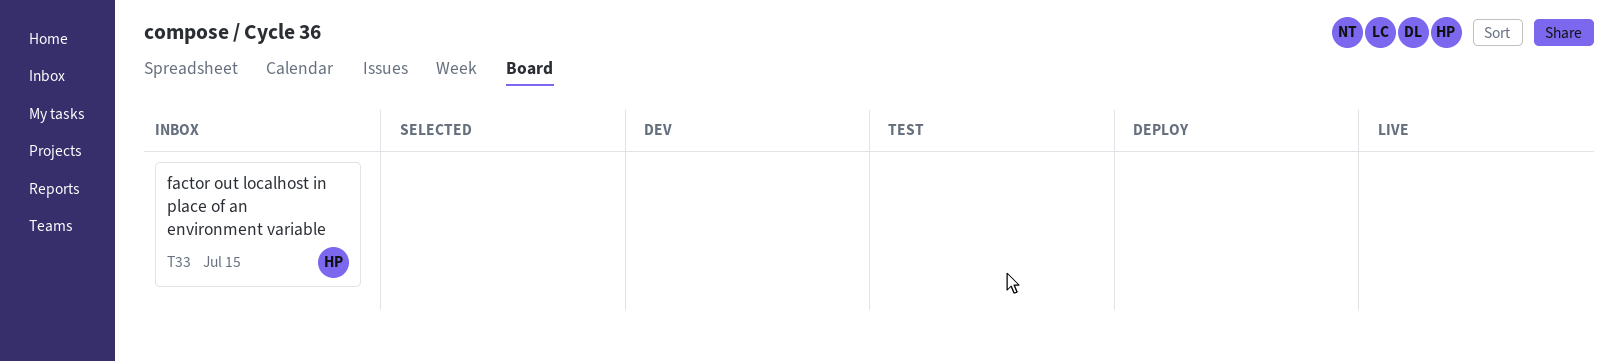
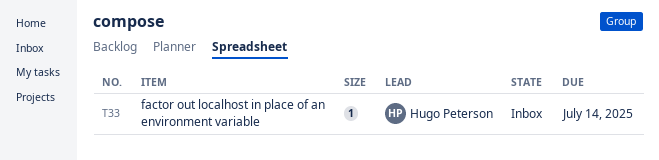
T33, due: Jul 15 -> Jul 14

